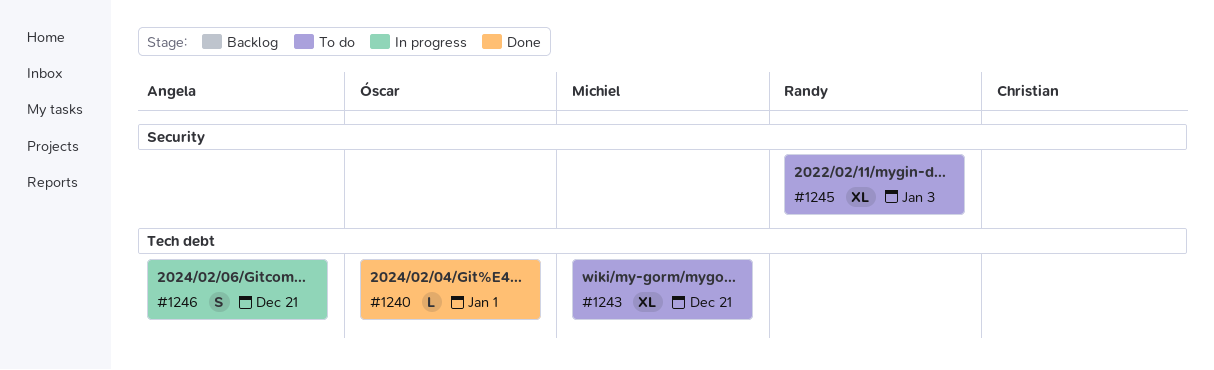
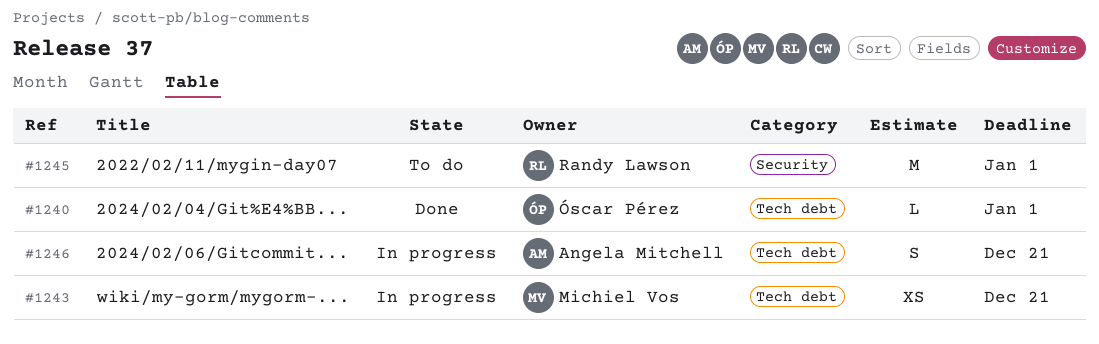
#1243, status: To do -> In progress
#1243, estimate: XL -> XS
#1245, estimate: XL -> M
#1245, due: Jan 3 -> Jan 1

